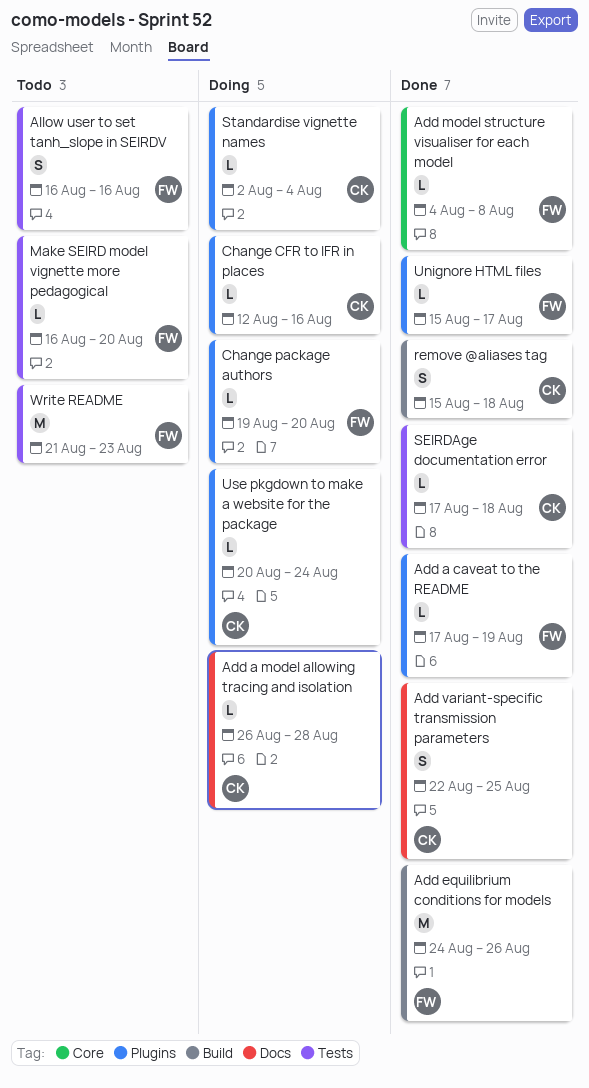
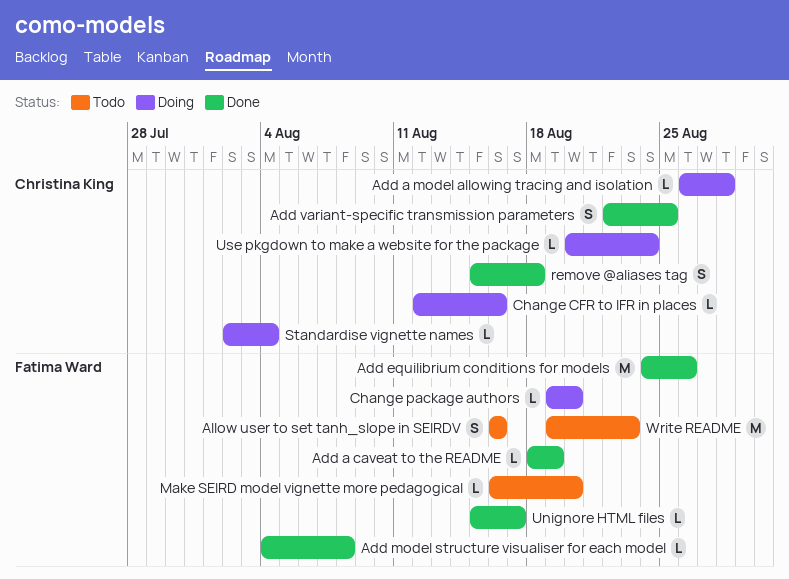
Add a caveat to the README, start: Aug 17 -> Aug 18
SEIRDAge documentation error: present -> none
Write README, start: Aug 21 -> Aug 19

